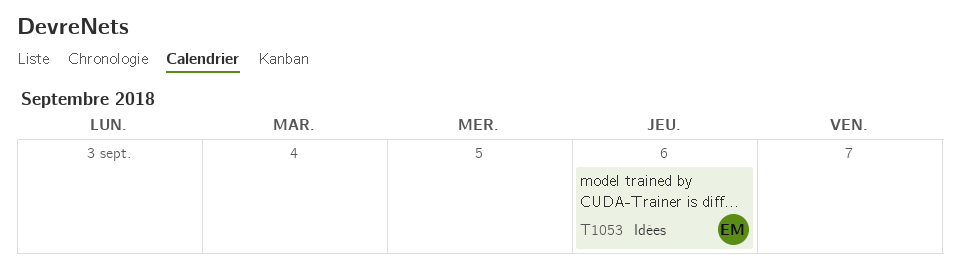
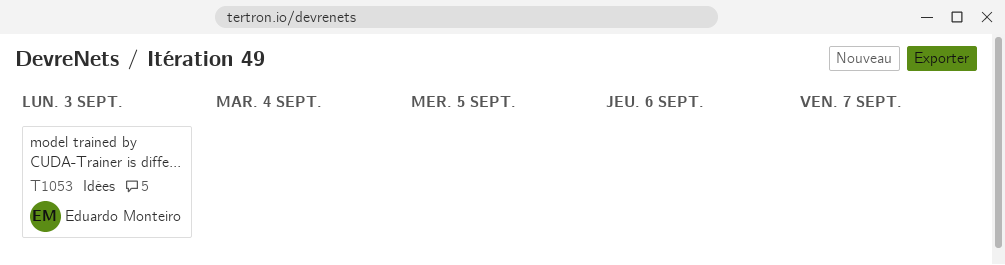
T1053, due: Sep 6 -> Sep 3

